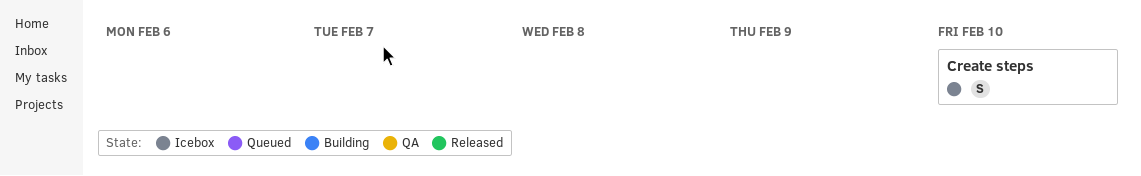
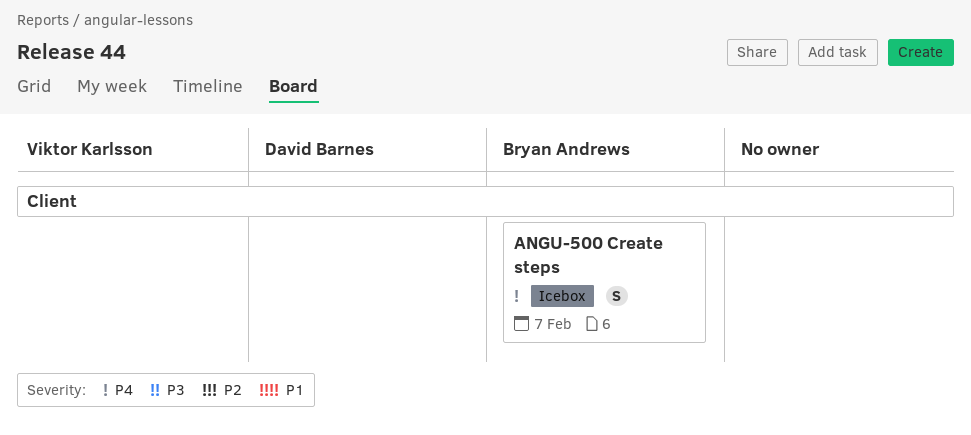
Create steps, due: Feb 10 -> Feb 7

